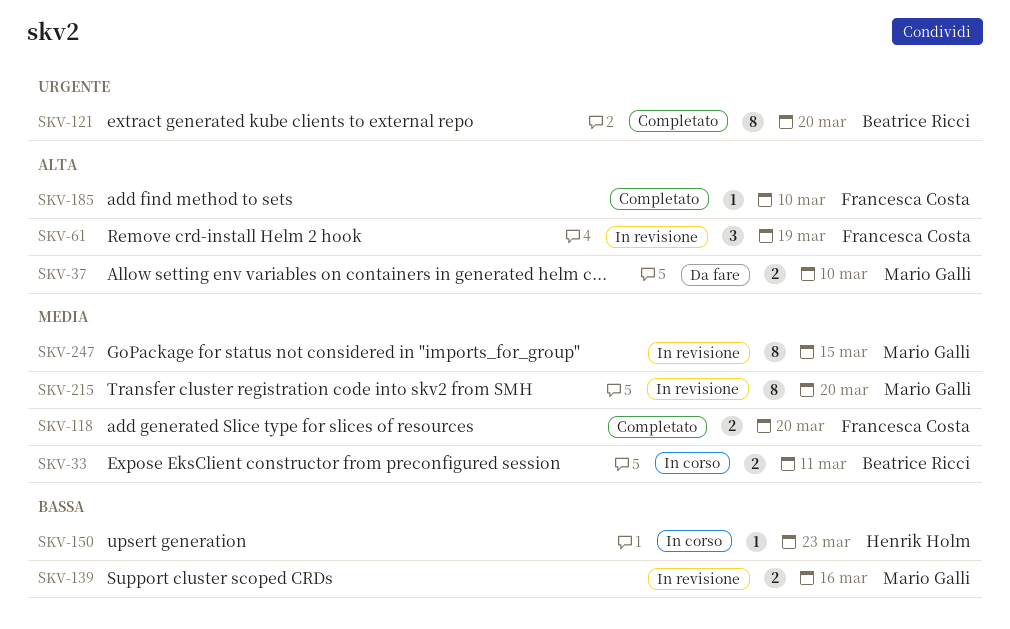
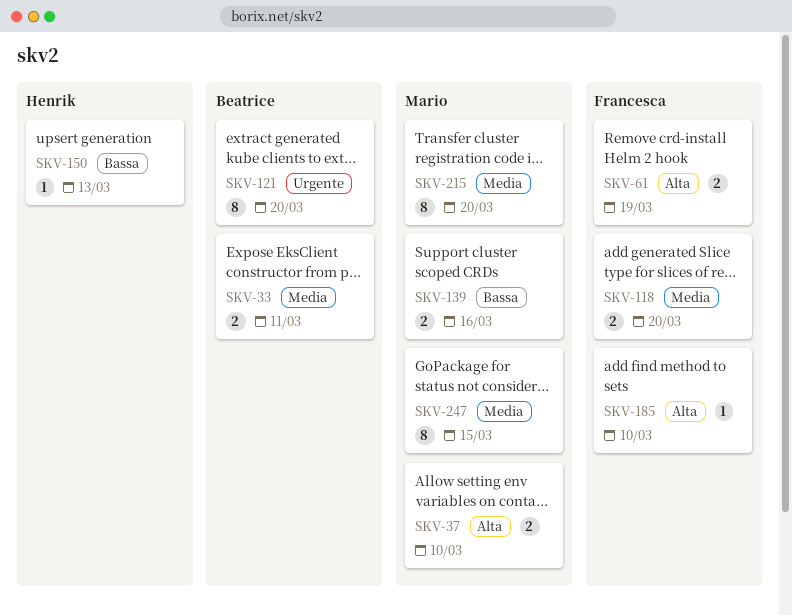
SKV-61, estimate: 3 -> 2
SKV-150, due: Mar 23 -> Mar 13

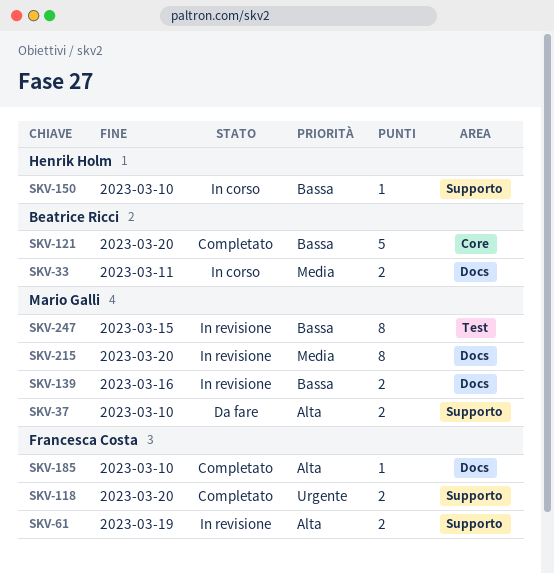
SKV-118, priority: Media -> Urgente
SKV-121, priority: Urgente -> Bassa
SKV-121, estimate: 8 -> 5
SKV-150, due: Mar 13 -> Mar 10
SKV-247, priority: Media -> Bassa

